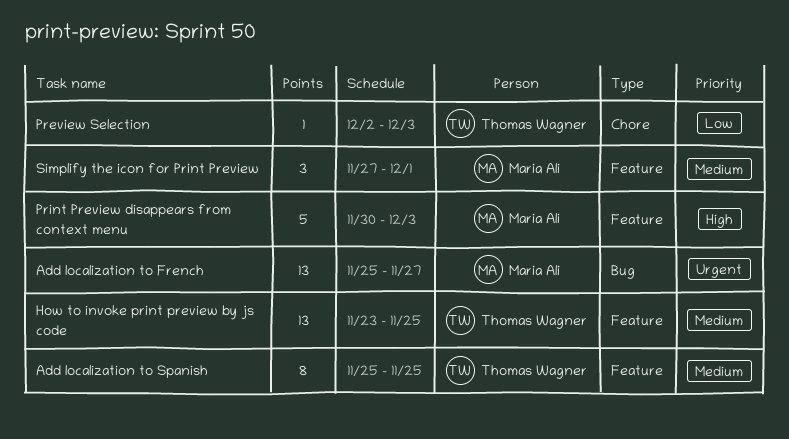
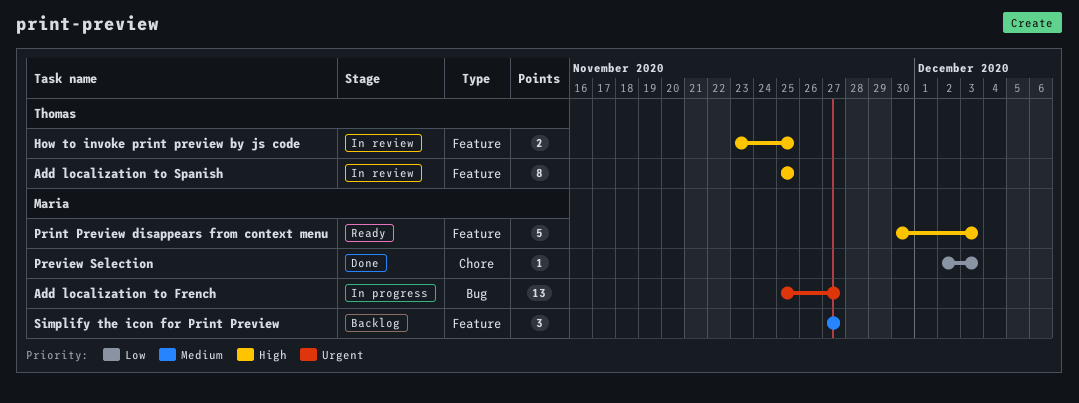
Add localization to Spanish, priority: Medium -> High
How to invoke print preview by js code, priority: Medium -> High
How to invoke print preview by js code, estimate: 13 -> 2
Preview Selection, owner: Thomas Wagner -> Maria Ali
Simplify the icon for Print Preview, due: Dec 1 -> Nov 27

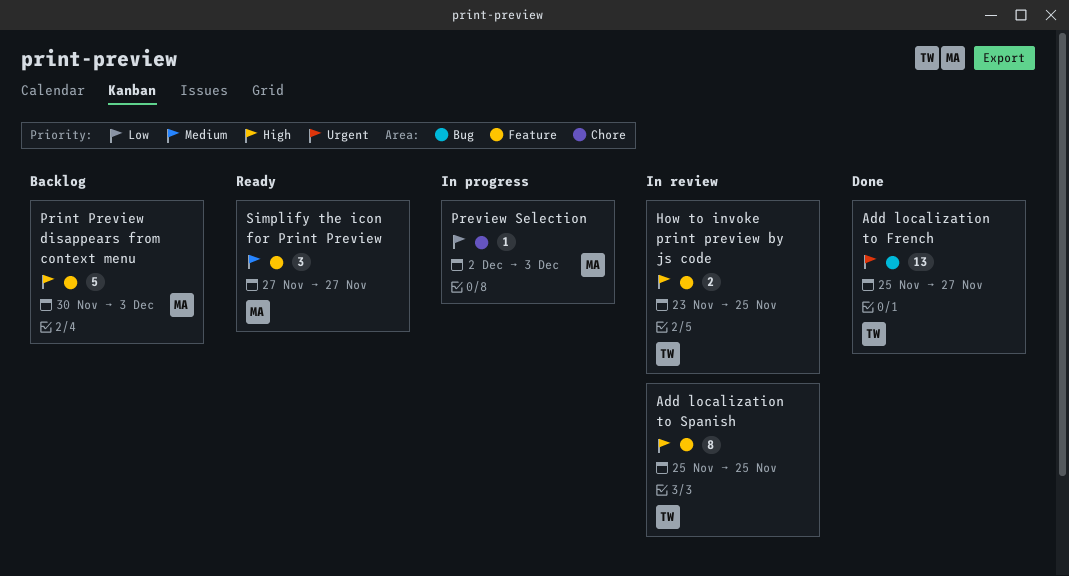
Add localization to French, status: In progress -> Done
Add localization to French, owner: Maria -> Thomas
Preview Selection, status: Done -> In progress
Print Preview disappears from context menu, status: Ready -> Backlog
Simplify the icon for Print Preview, status: Backlog -> Ready

